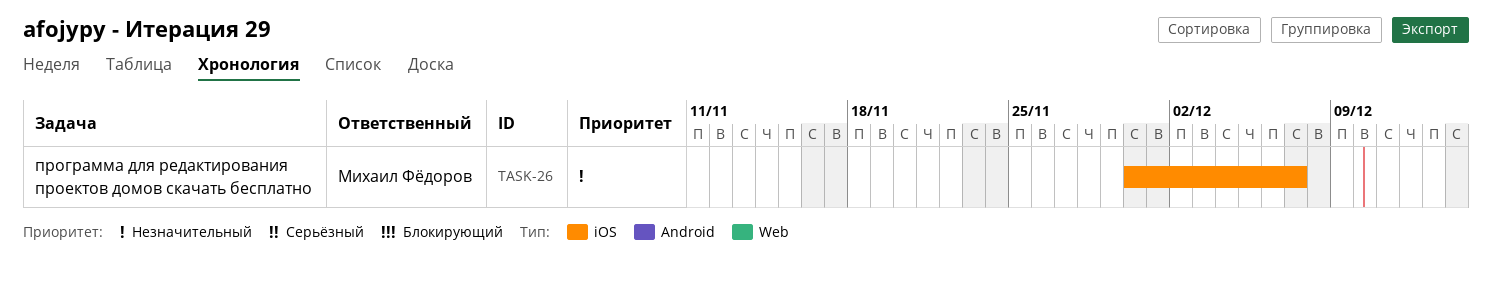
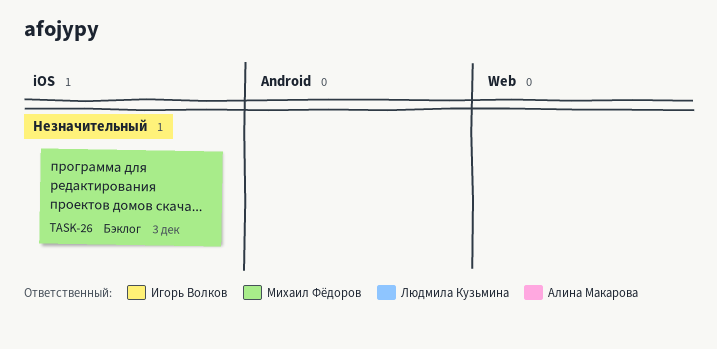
TASK-26, due: Dec 7 -> Dec 3

